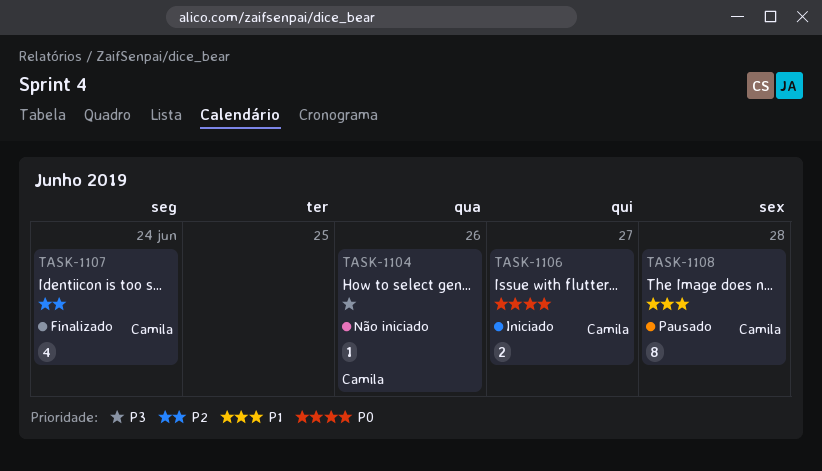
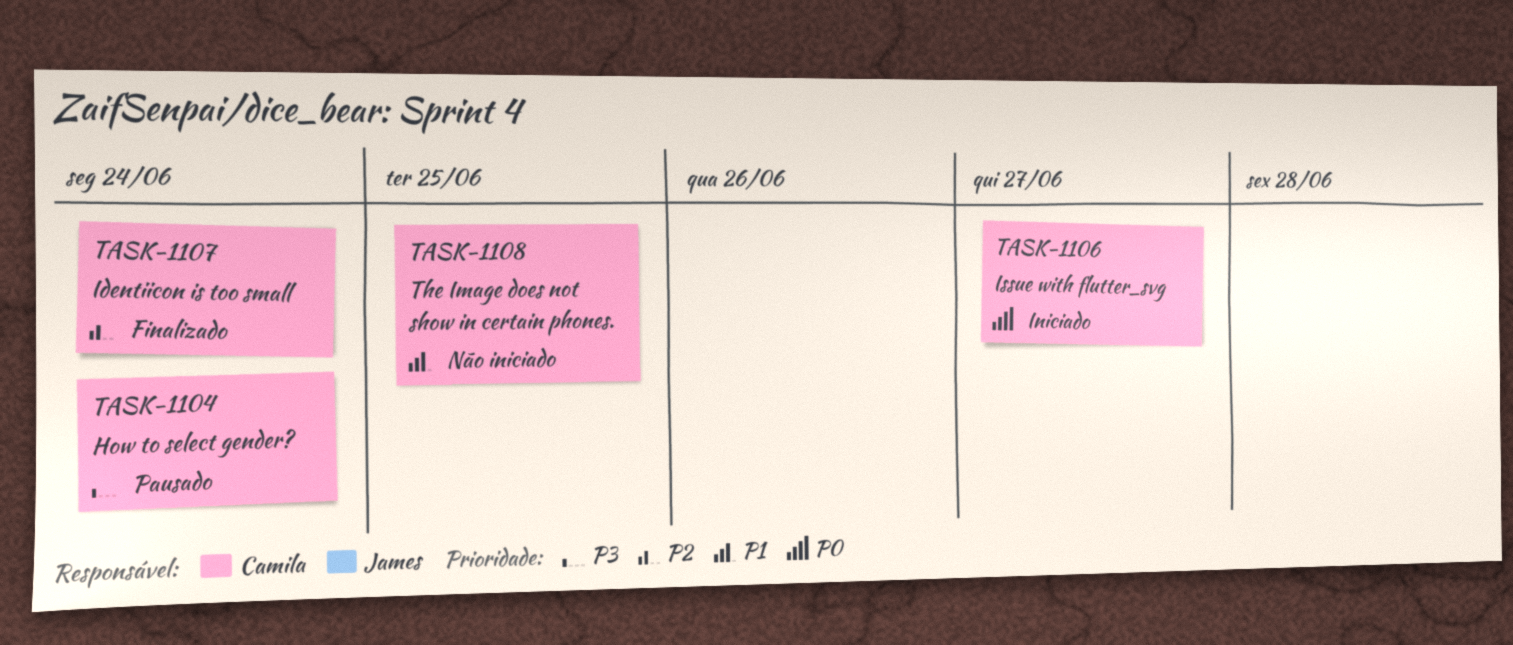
TASK-1104, status: Não iniciado -> Pausado
TASK-1104, due: Jun 26 -> Jun 24
TASK-1108, status: Pausado -> Não iniciado
TASK-1108, due: Jun 28 -> Jun 25

